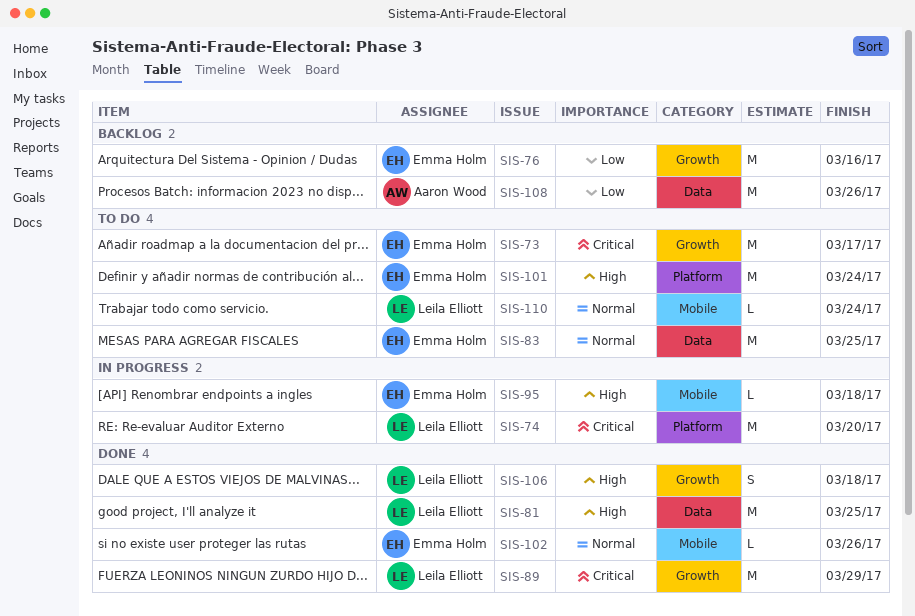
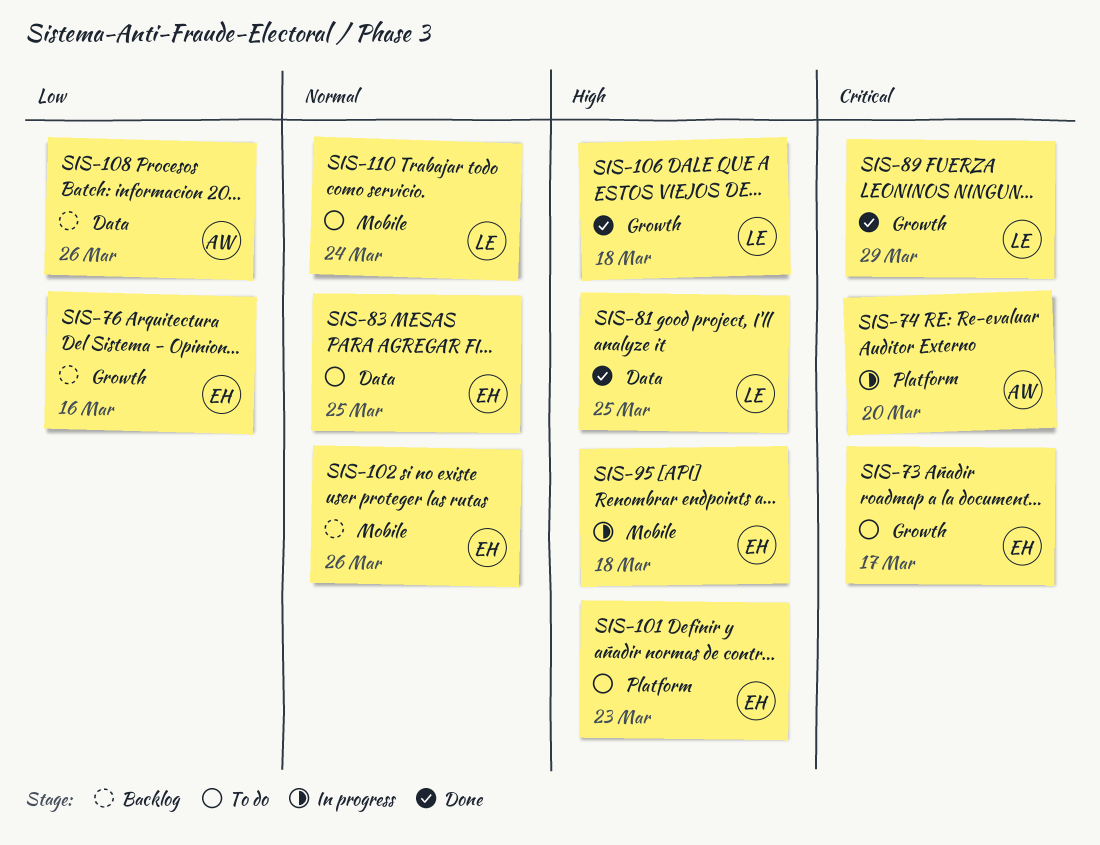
SIS-74, owner: Leila Elliott -> Aaron Wood
SIS-101, due: Mar 24 -> Mar 23
SIS-102, status: Done -> Backlog

